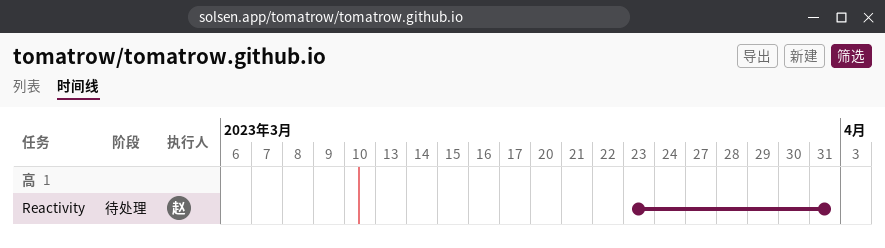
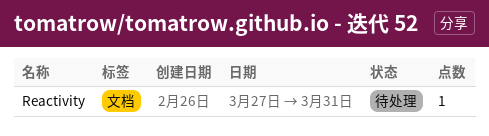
Reactivity, start: Mar 23 -> Mar 27

